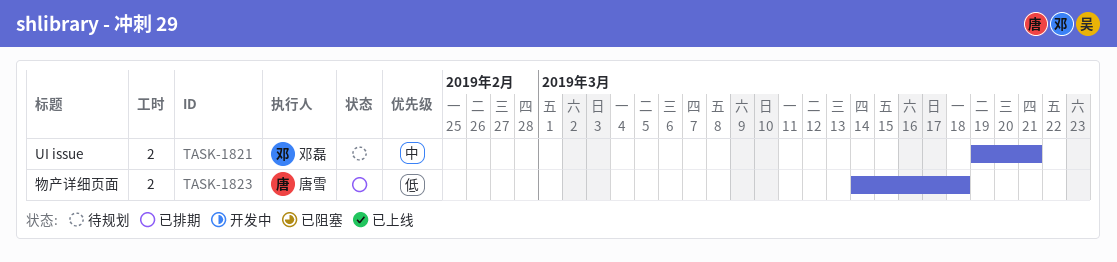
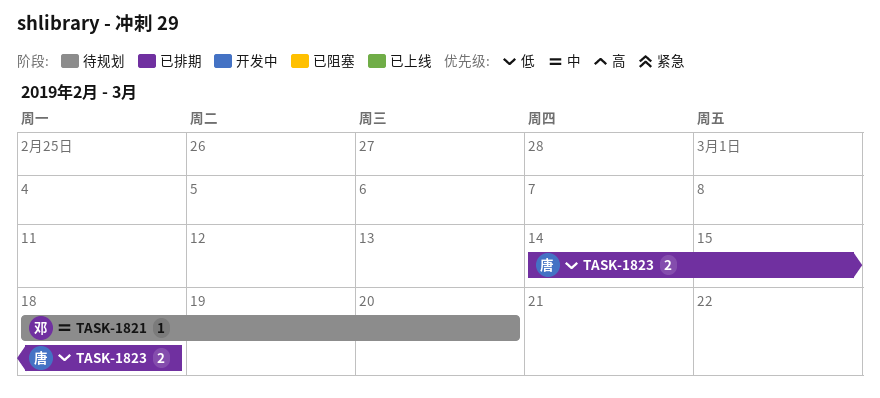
TASK-1821, estimate: 2 -> 1
TASK-1821, start: Mar 19 -> Mar 18
TASK-1821, due: Mar 21 -> Mar 20

